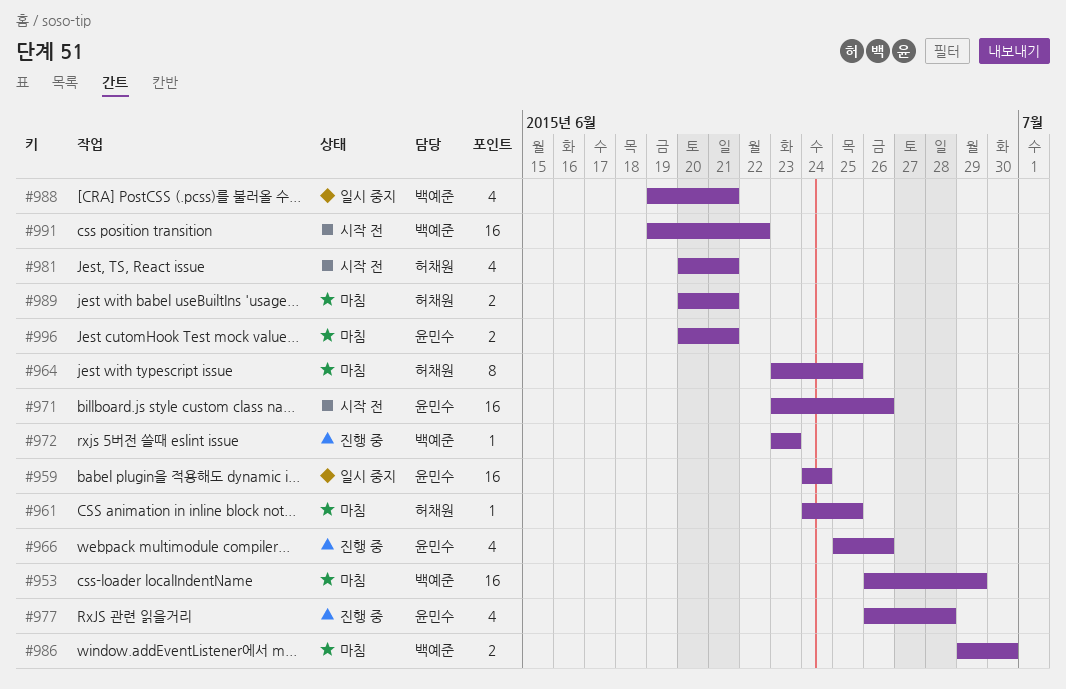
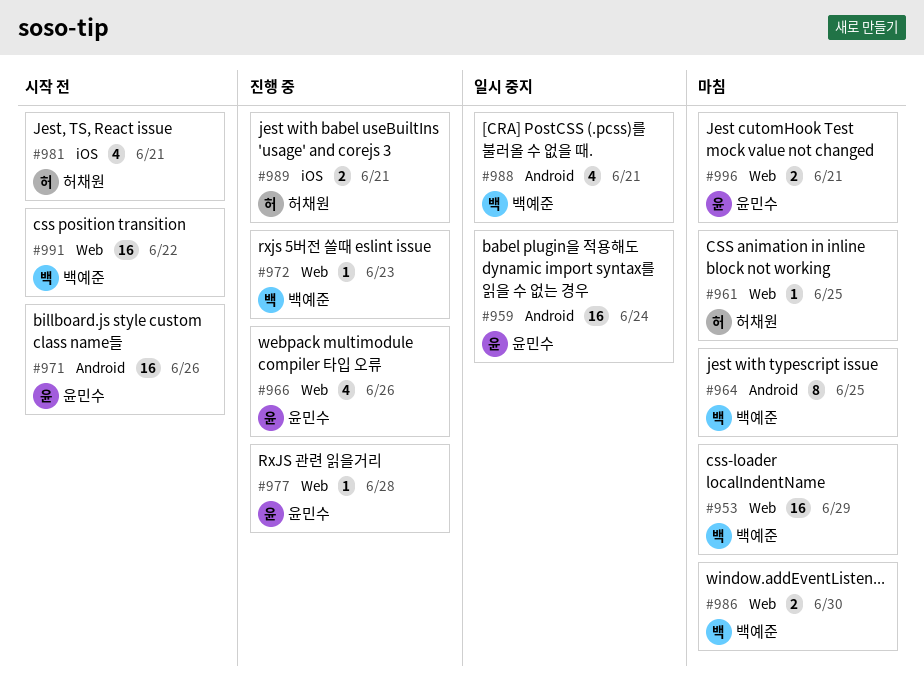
#964, owner: 허채원 -> 백예준
#977, estimate: 4 -> 1
#989, status: 마침 -> 진행 중

